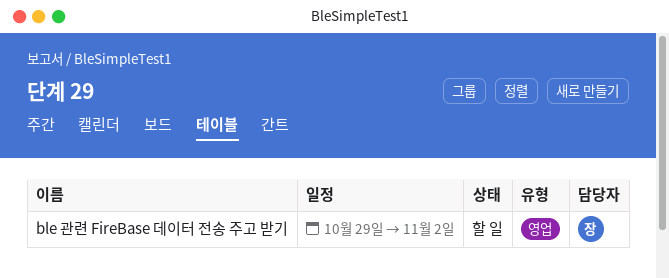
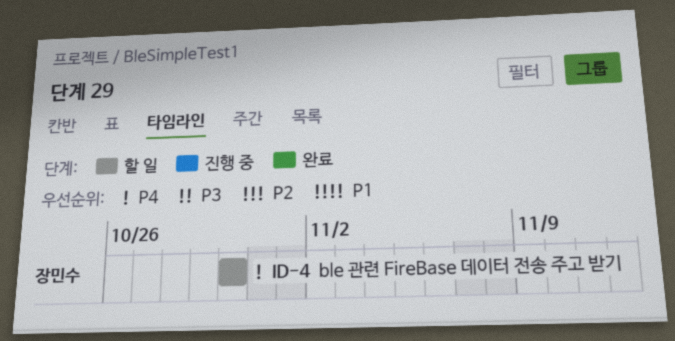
ble 관련 FireBase 데이터 전송 주고 받기, start: Oct 29 -> Oct 30
ble 관련 FireBase 데이터 전송 주고 받기, due: Nov 2 -> Oct 30

